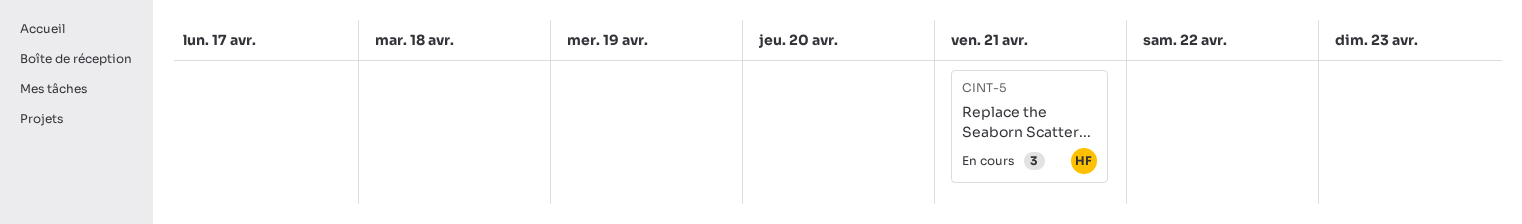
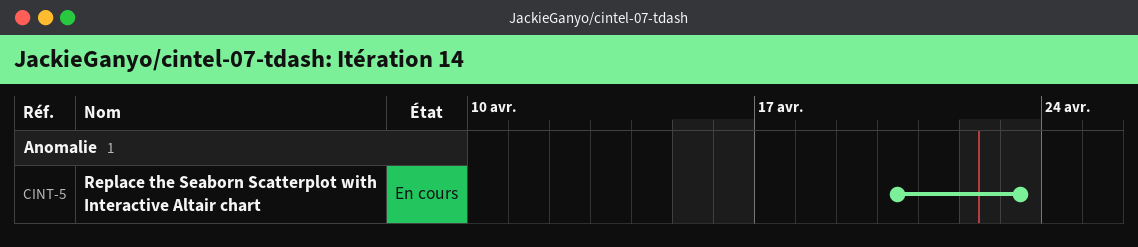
CINT-5, due: Apr 21 -> Apr 23

